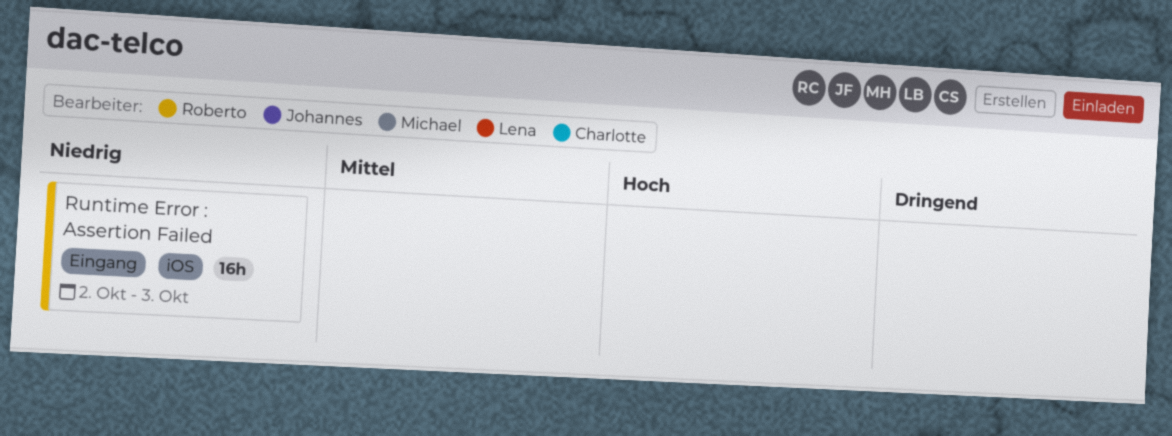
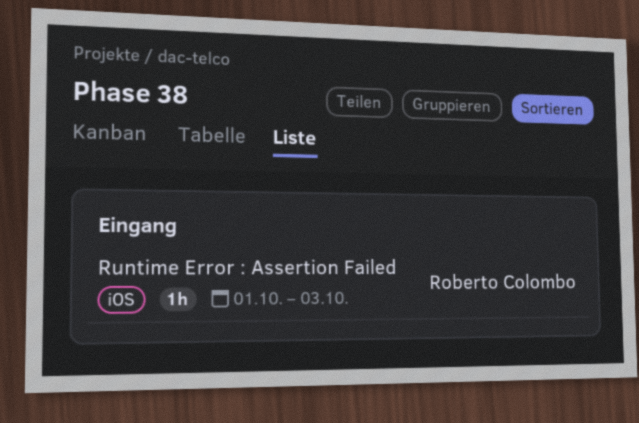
Runtime Error : Assertion Failed, estimate: 16h -> 1h
Runtime Error : Assertion Failed, start: Oct 2 -> Oct 1

